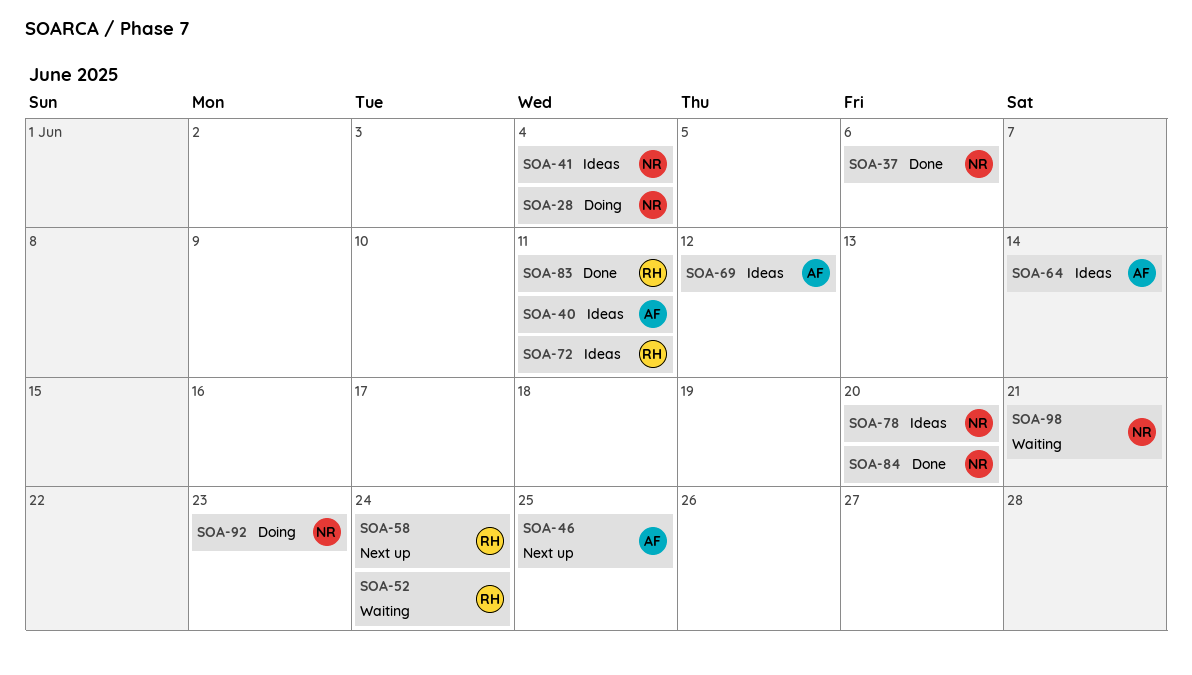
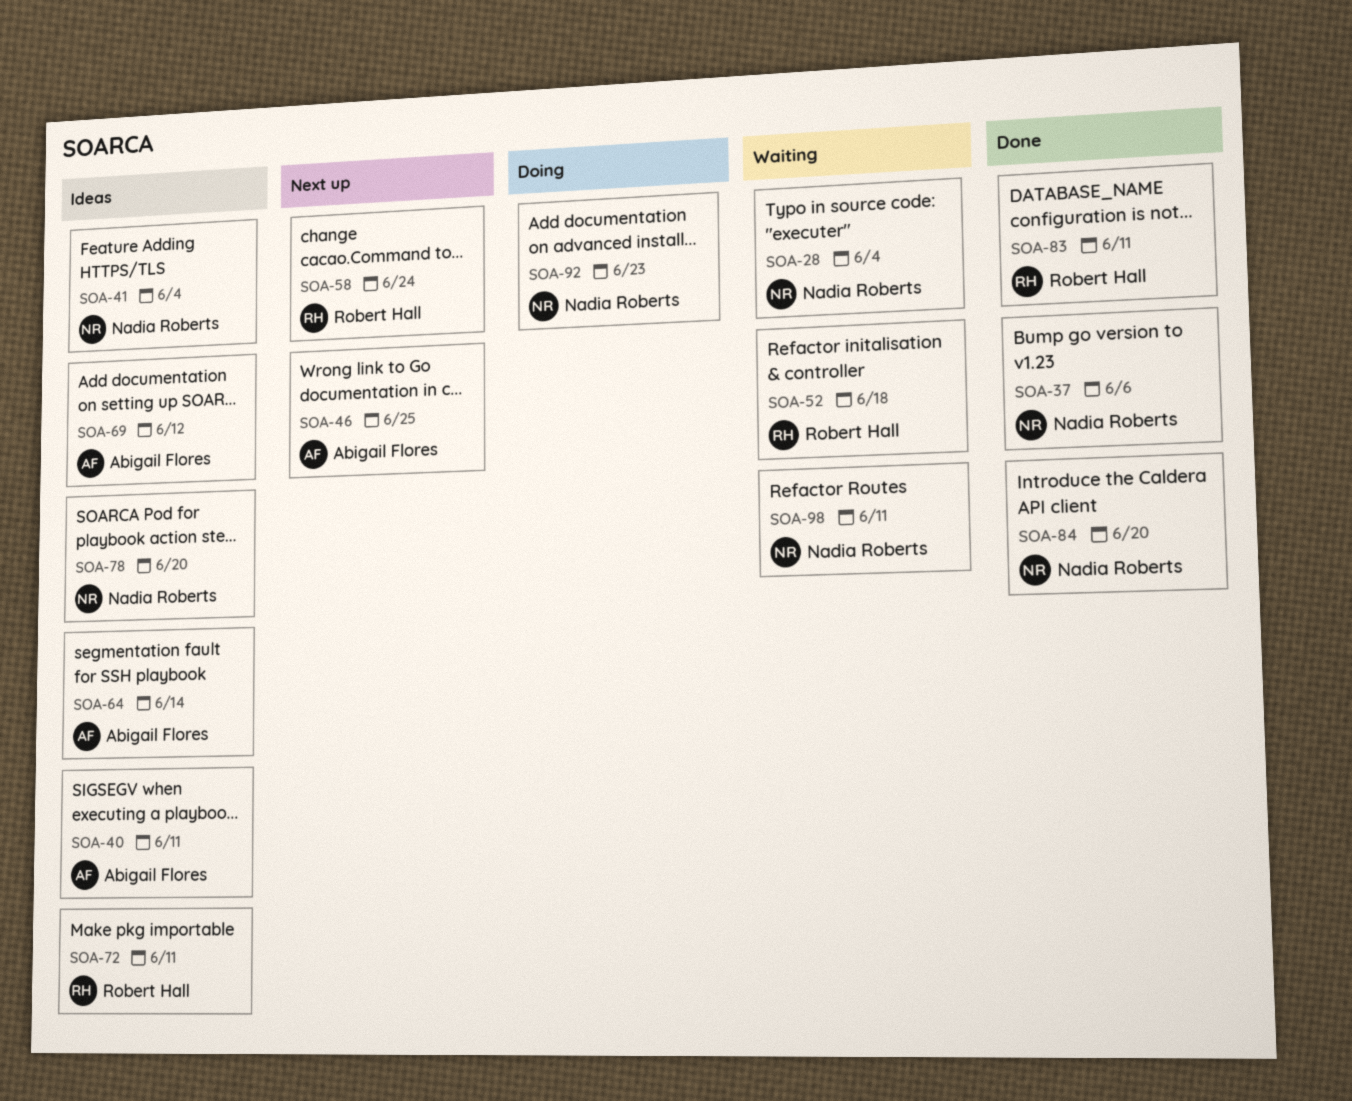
SOA-28, status: Doing -> Waiting
SOA-52, due: Jun 24 -> Jun 18
SOA-98, due: Jun 21 -> Jun 11

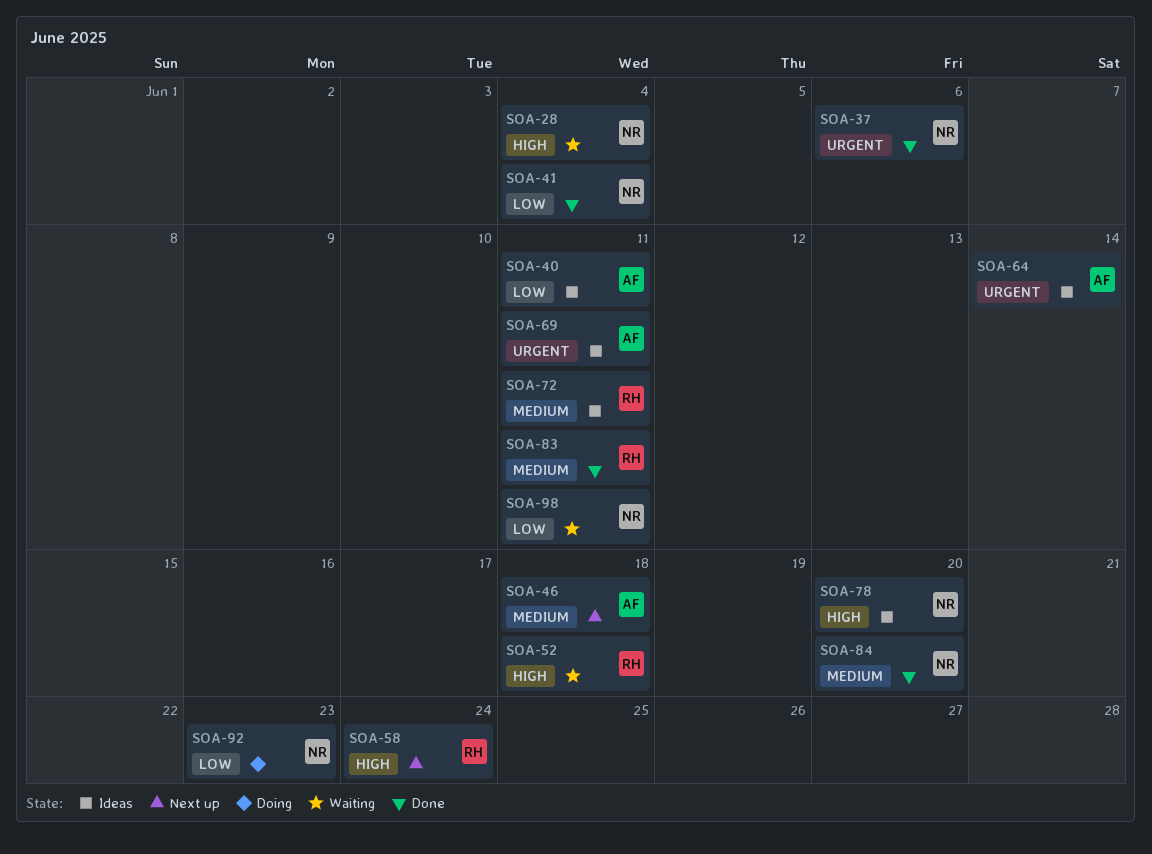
SOA-41, status: Ideas -> Done
SOA-46, due: Jun 25 -> Jun 18
SOA-69, due: Jun 12 -> Jun 11

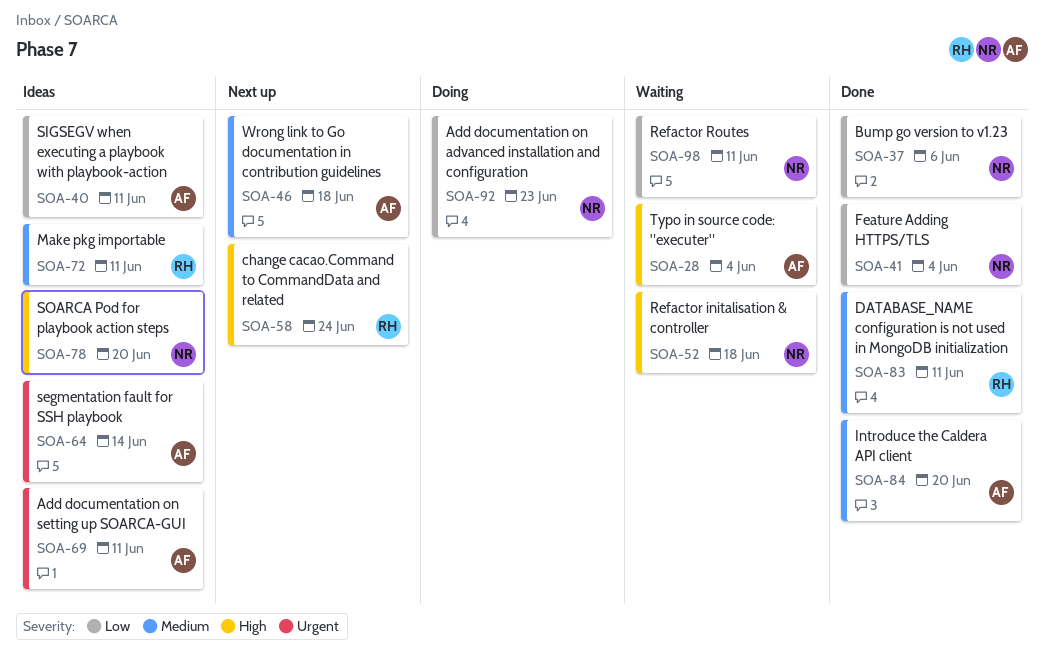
SOA-28, owner: NR -> AF
SOA-37, priority: Urgent -> Low
SOA-52, owner: RH -> NR
SOA-84, owner: NR -> AF

